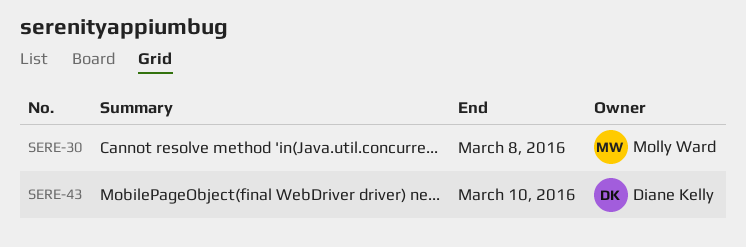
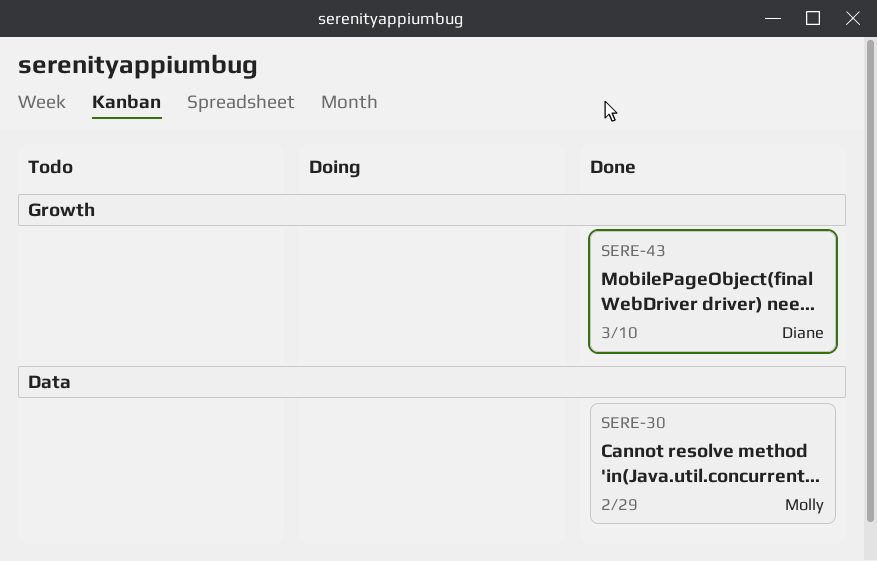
SERE-30, due: Mar 8 -> Feb 29

